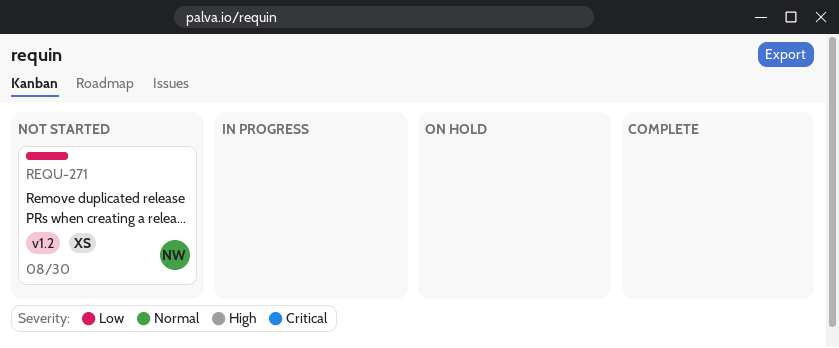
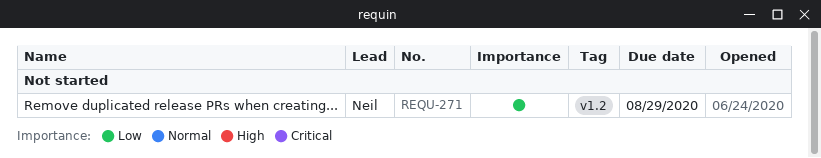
REQU-271, due: Aug 30 -> Aug 29

